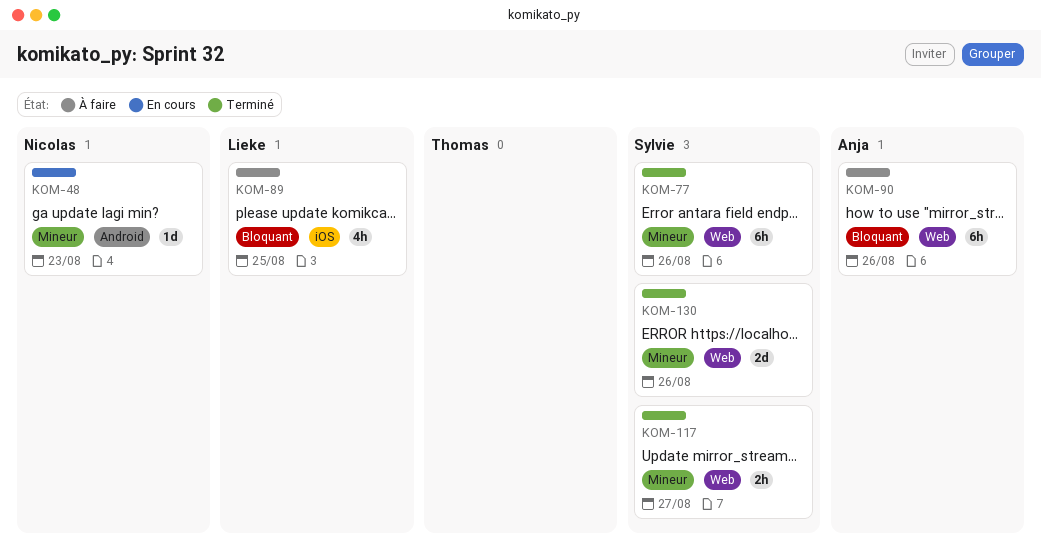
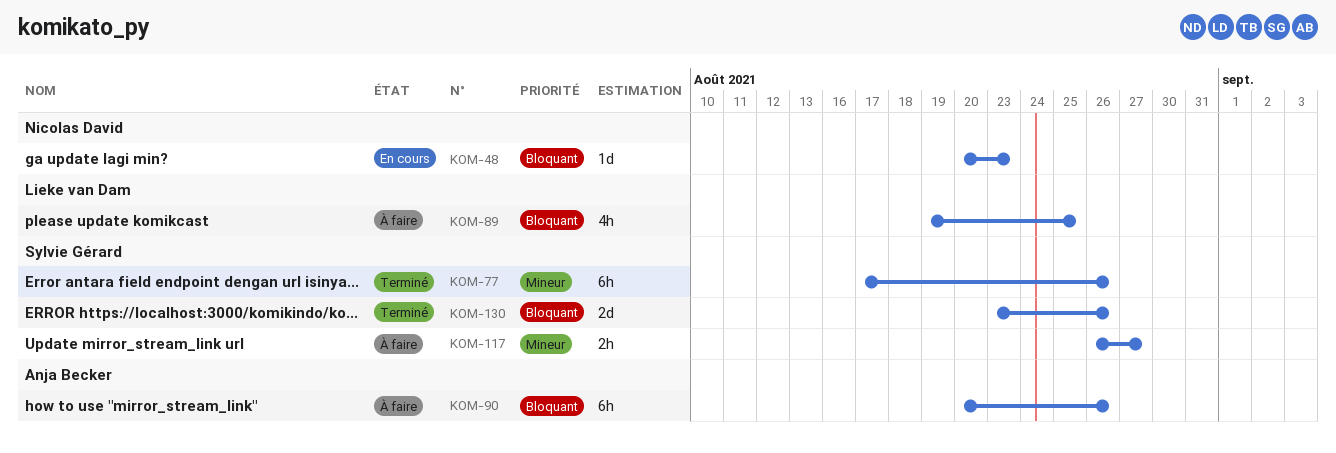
KOM-48, priority: Mineur -> Bloquant
KOM-117, status: Terminé -> À faire
KOM-130, priority: Mineur -> Bloquant

